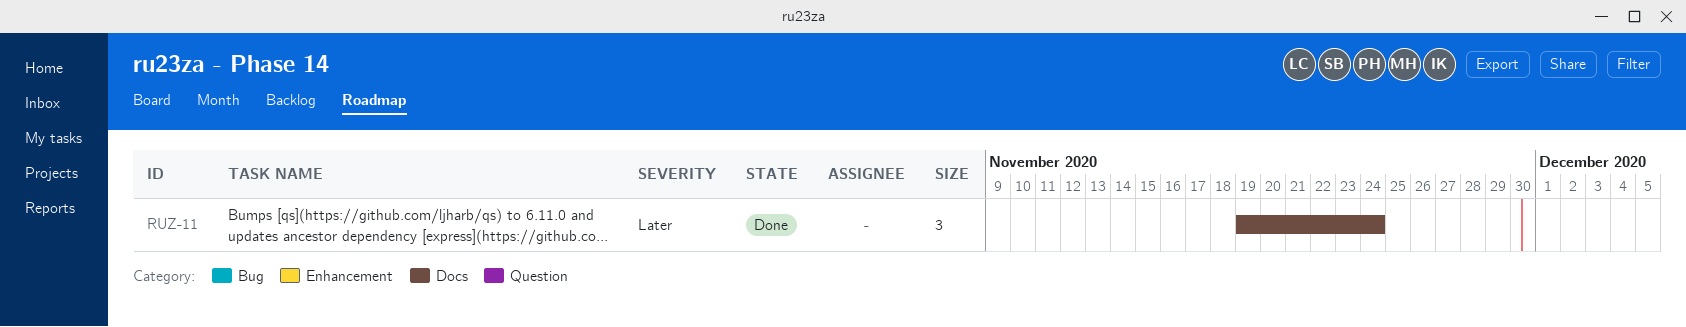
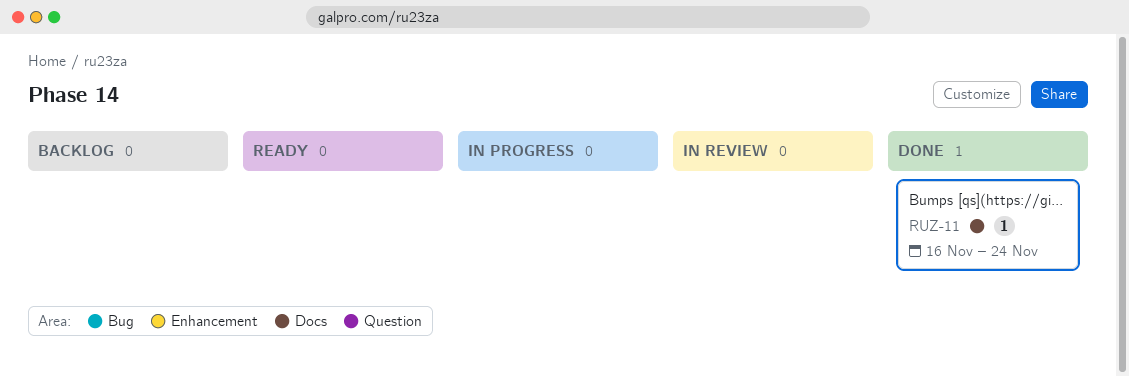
RUZ-11, estimate: 3 -> 1
RUZ-11, start: Nov 19 -> Nov 16

